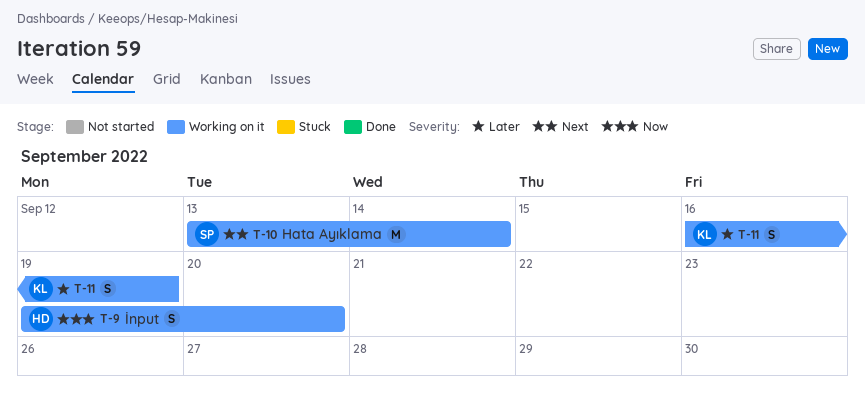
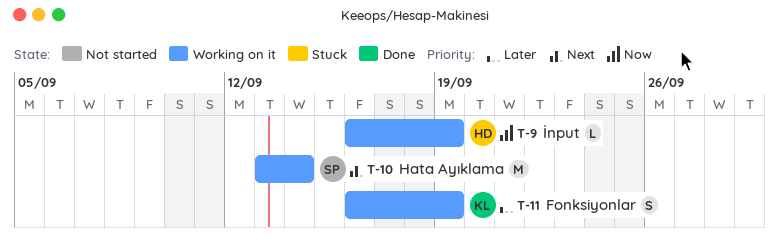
T-9, estimate: S -> L
T-9, start: Sep 19 -> Sep 16
T-9, due: Sep 20 -> Sep 19

